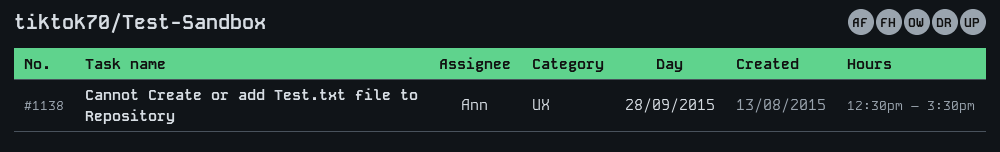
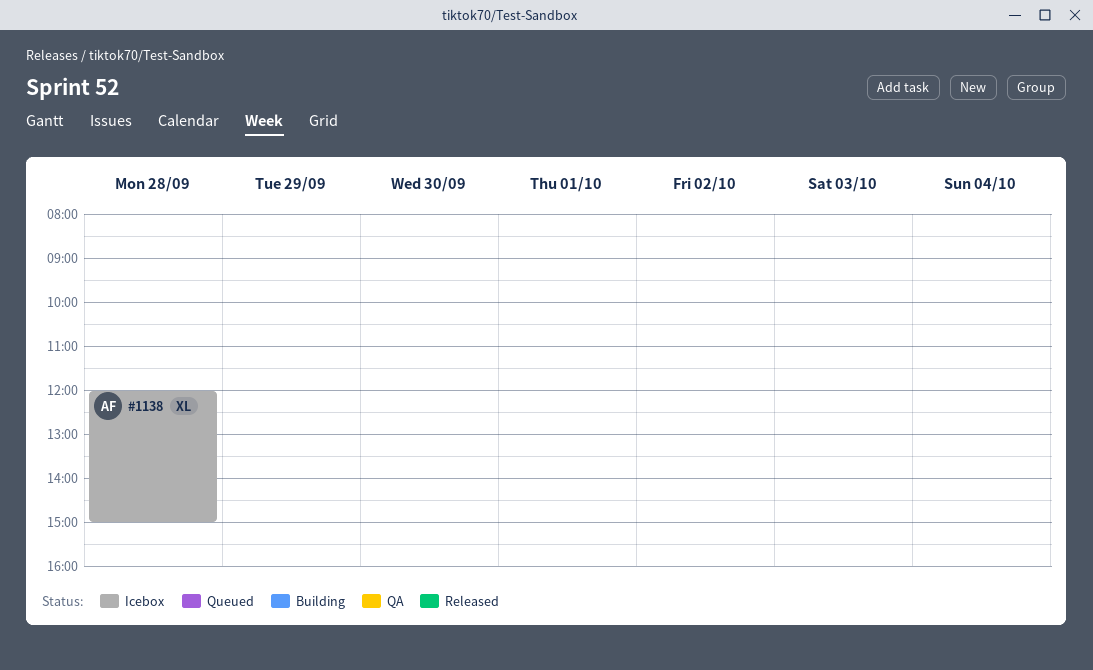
#1138, begins: 12:30 -> 12:00
#1138, ends: 15:30 -> 15:00

